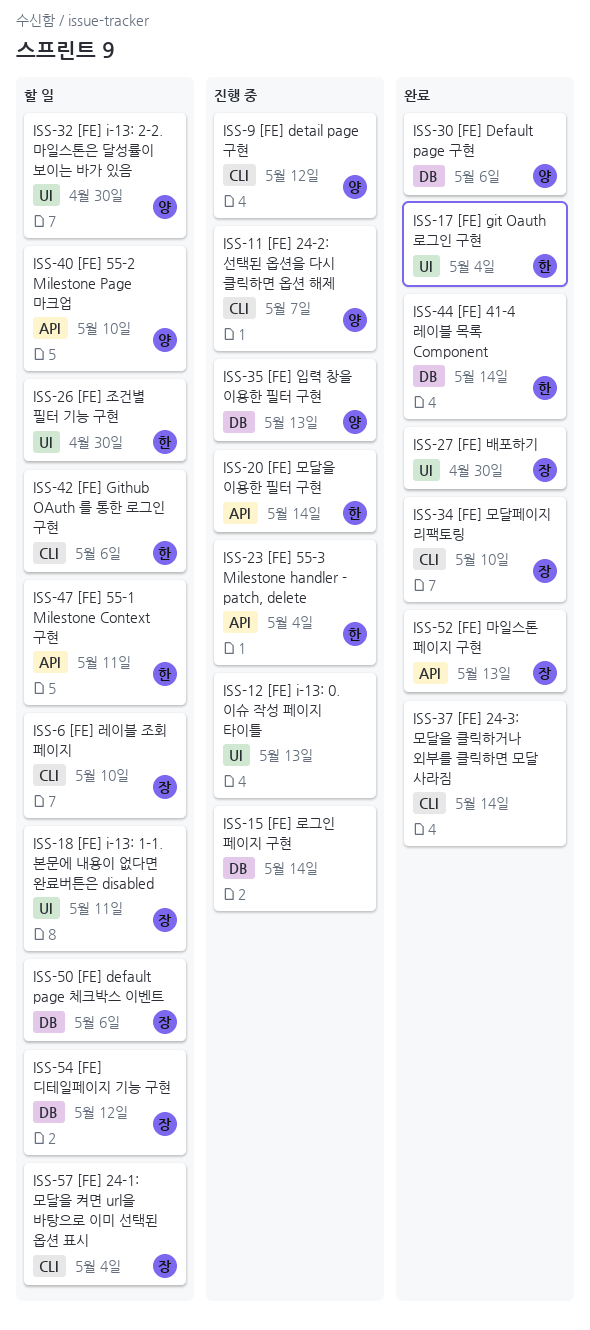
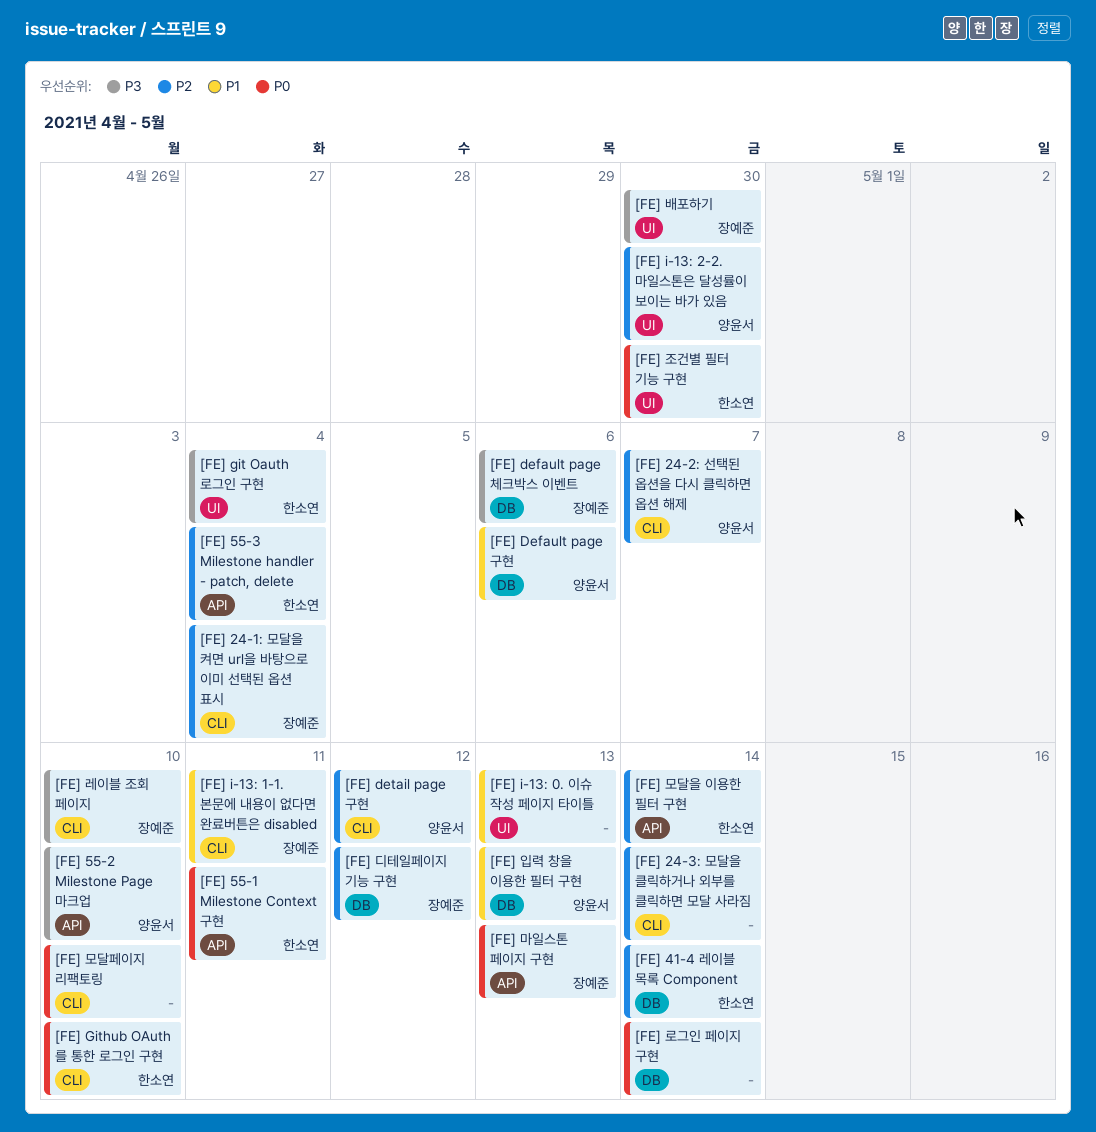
[FE] Github OAuth 를 통한 로그인 구현, due: May 6 -> May 10
[FE] i-13: 1-1. 본문에 내용이 없다면 완료버튼은 disabled, label: UI -> CLI
[FE] 모달페이지 리팩토링, owner: 장예준 -> none

